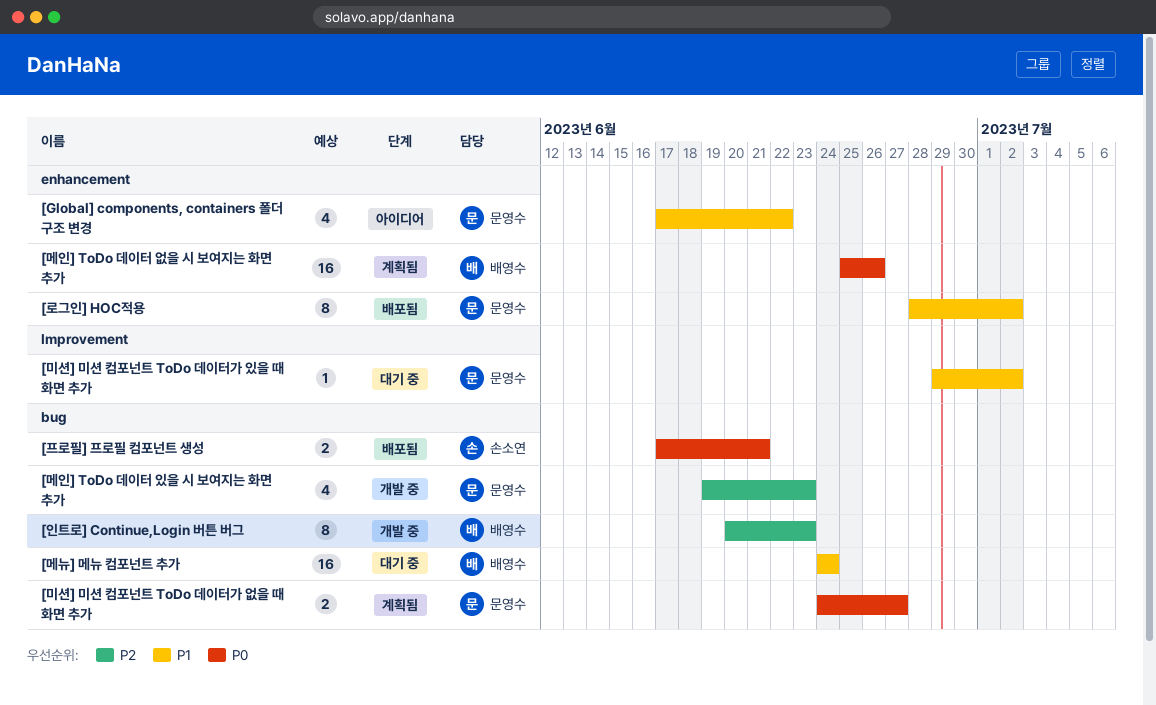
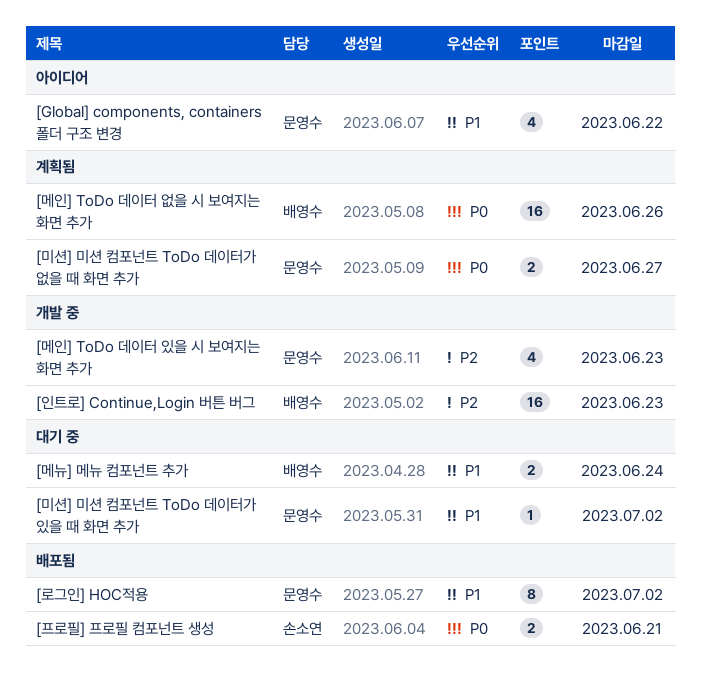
[메뉴] 메뉴 컴포넌트 추가, estimate: 16 -> 2
[인트로] Continue,Login 버튼 버그, estimate: 8 -> 16

